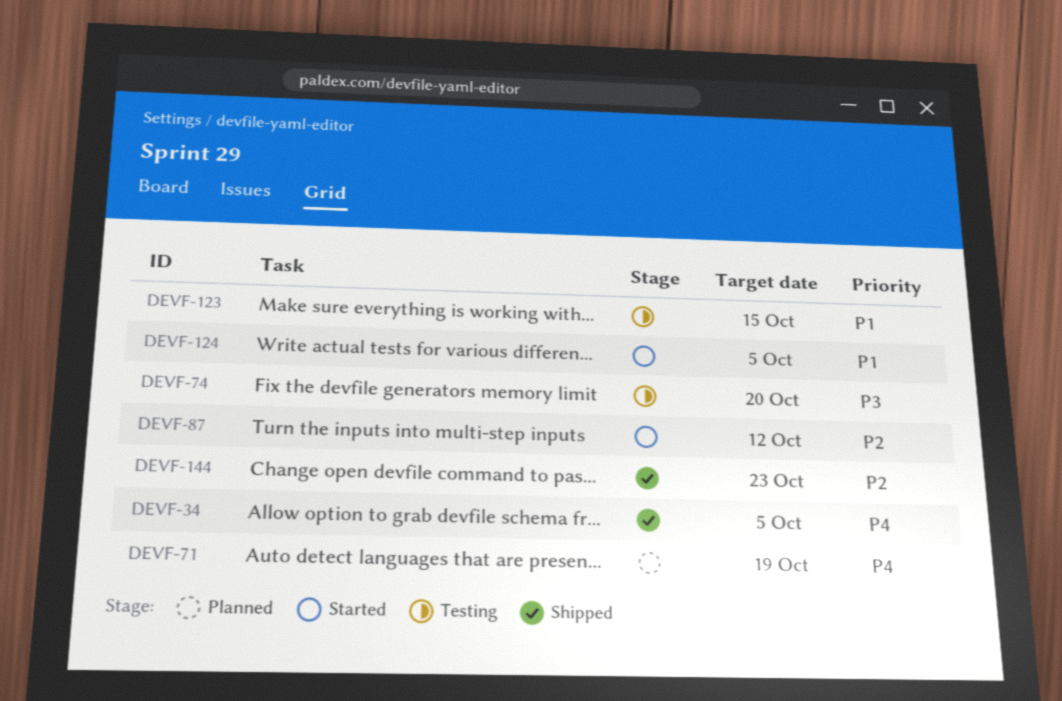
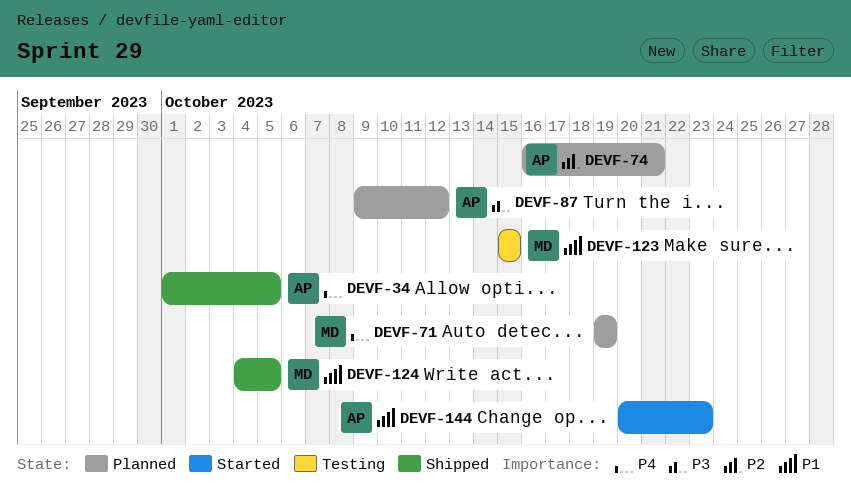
DEVF-74, status: Testing -> Planned
DEVF-74, priority: P3 -> P2
DEVF-74, due: Oct 20 -> Oct 21
DEVF-87, status: Started -> Planned
DEVF-87, priority: P2 -> P3
DEVF-124, status: Started -> Shipped
DEVF-144, status: Shipped -> Started
DEVF-144, priority: P2 -> P1

